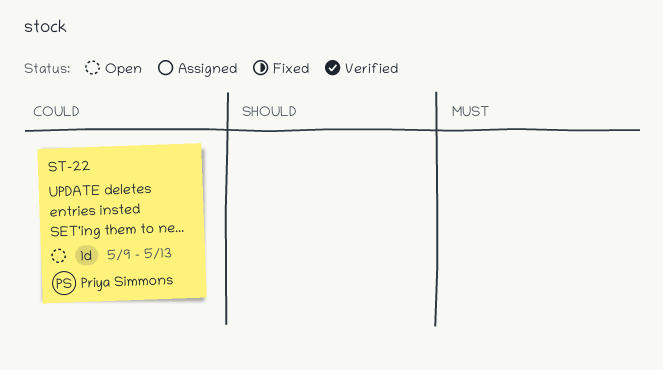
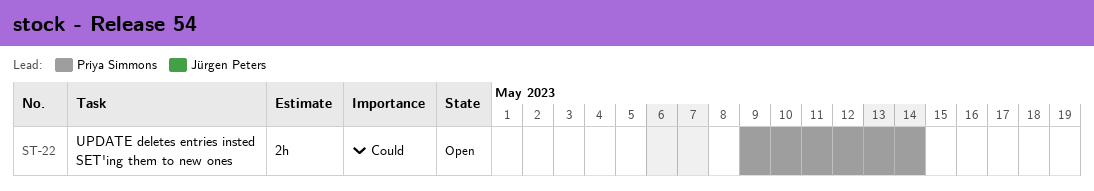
ST-22, estimate: 1d -> 2h
ST-22, due: May 13 -> May 14

